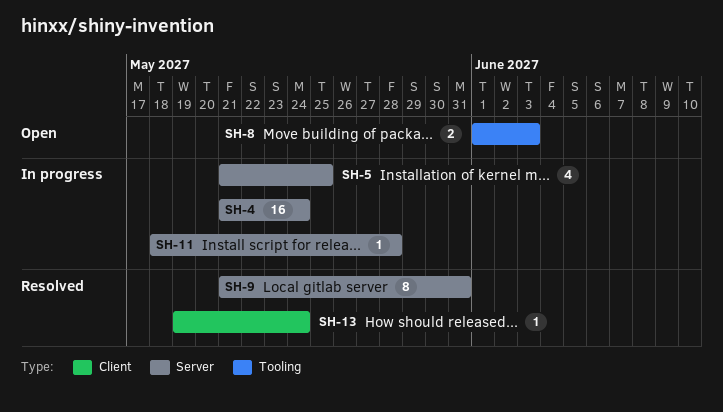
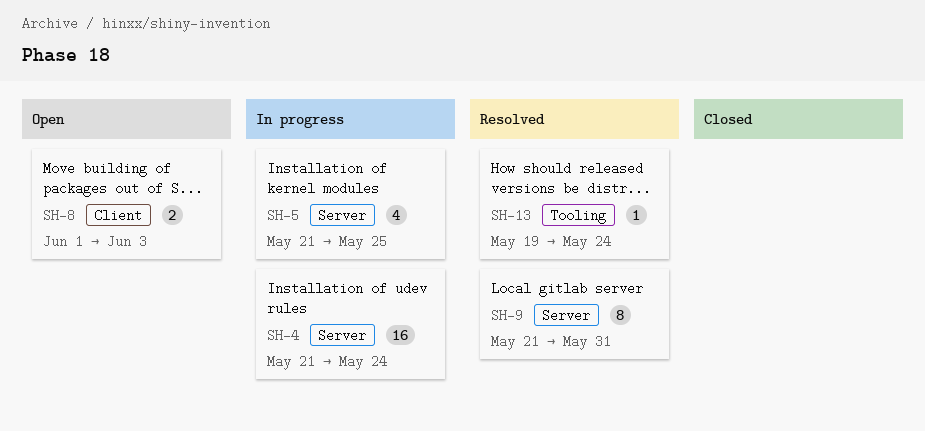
SH-8, label: Tooling -> Client
SH-11: present -> none
SH-13, label: Client -> Tooling

